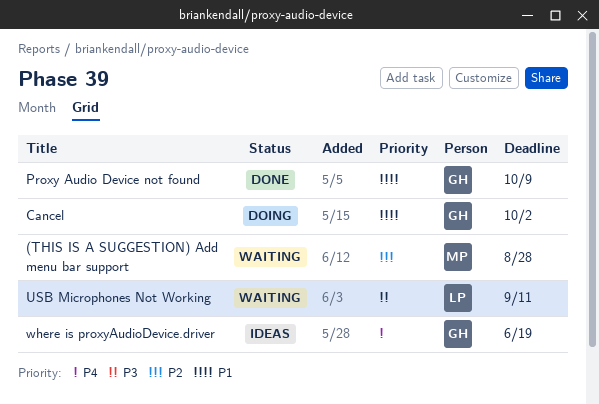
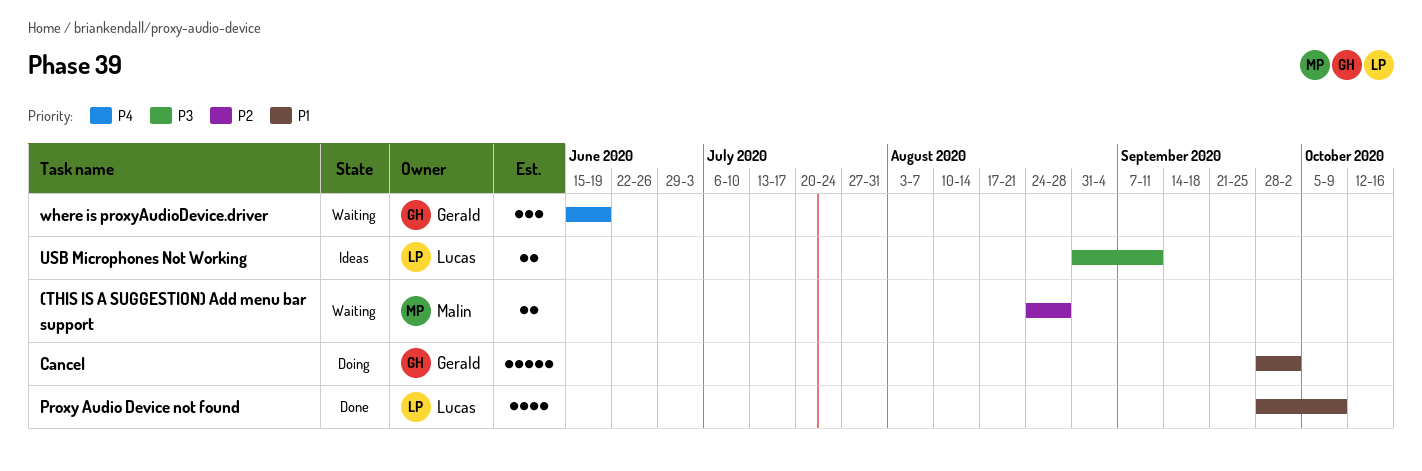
Proxy Audio Device not found, owner: Gerald -> Lucas
USB Microphones Not Working, status: Waiting -> Ideas
where is proxyAudioDevice.driver, status: Ideas -> Waiting

